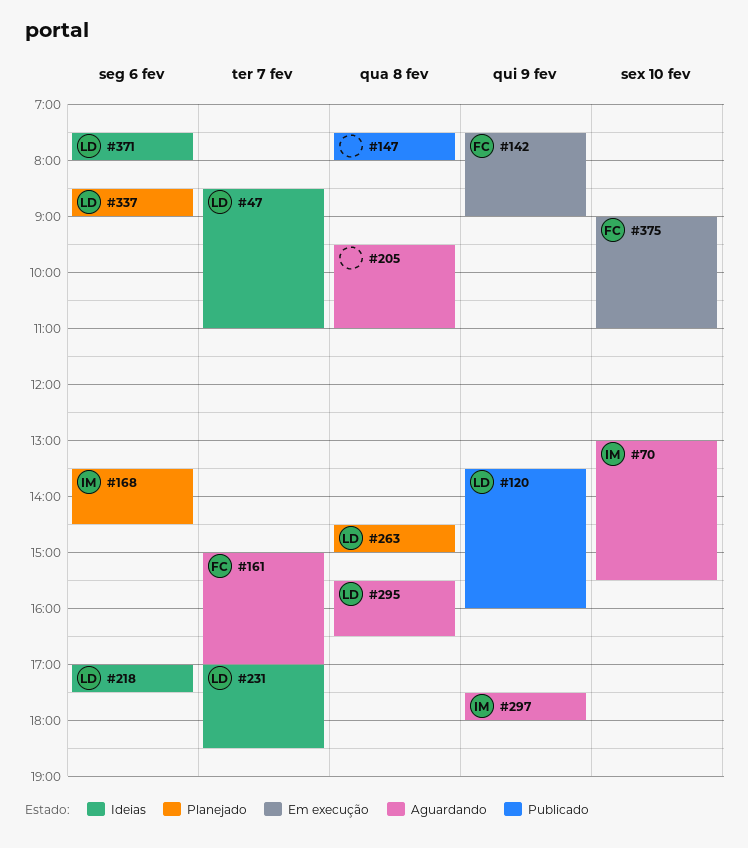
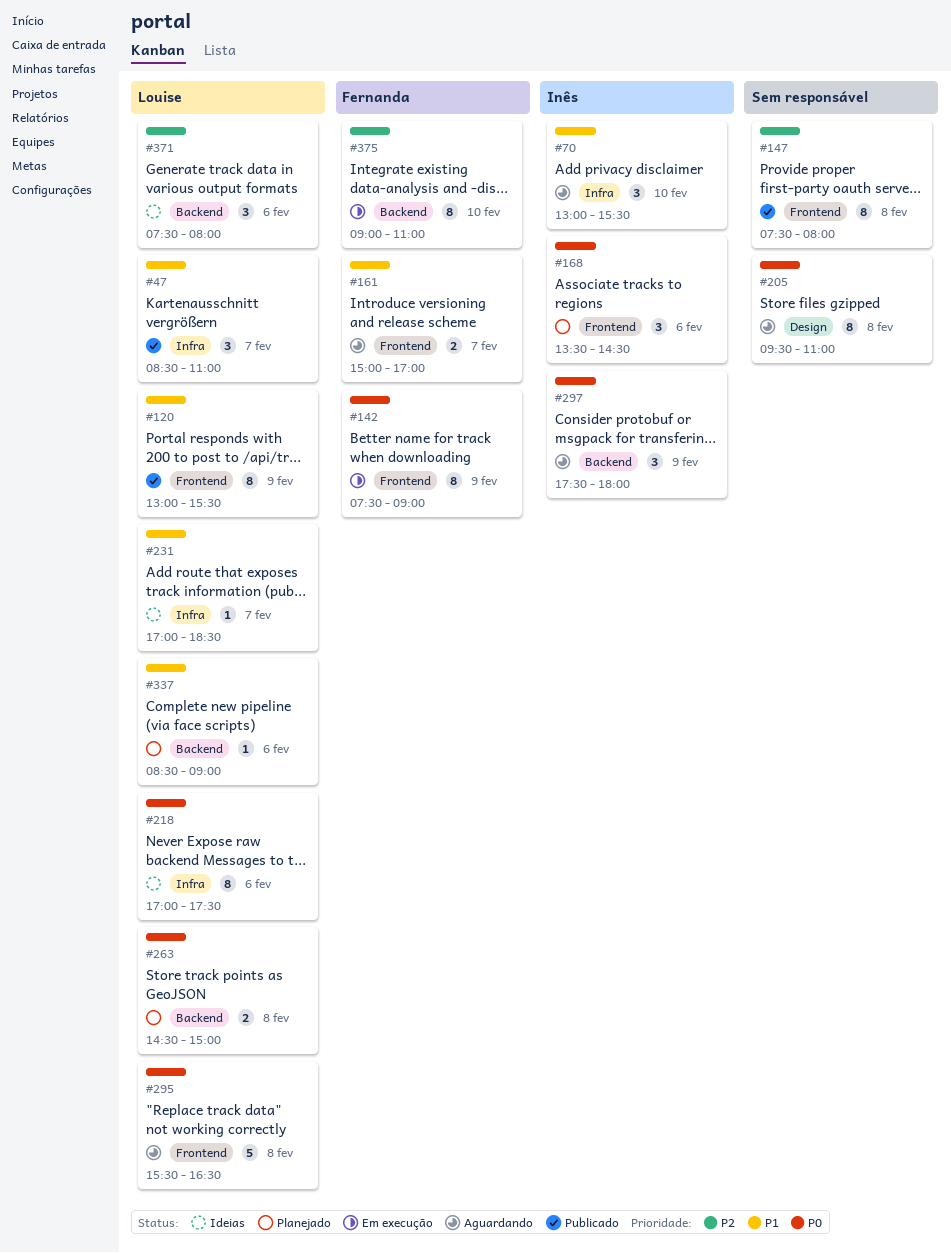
#47, status: Ideias -> Publicado
#120, begins: 13:30 -> 13:00
#120, ends: 16:00 -> 15:30

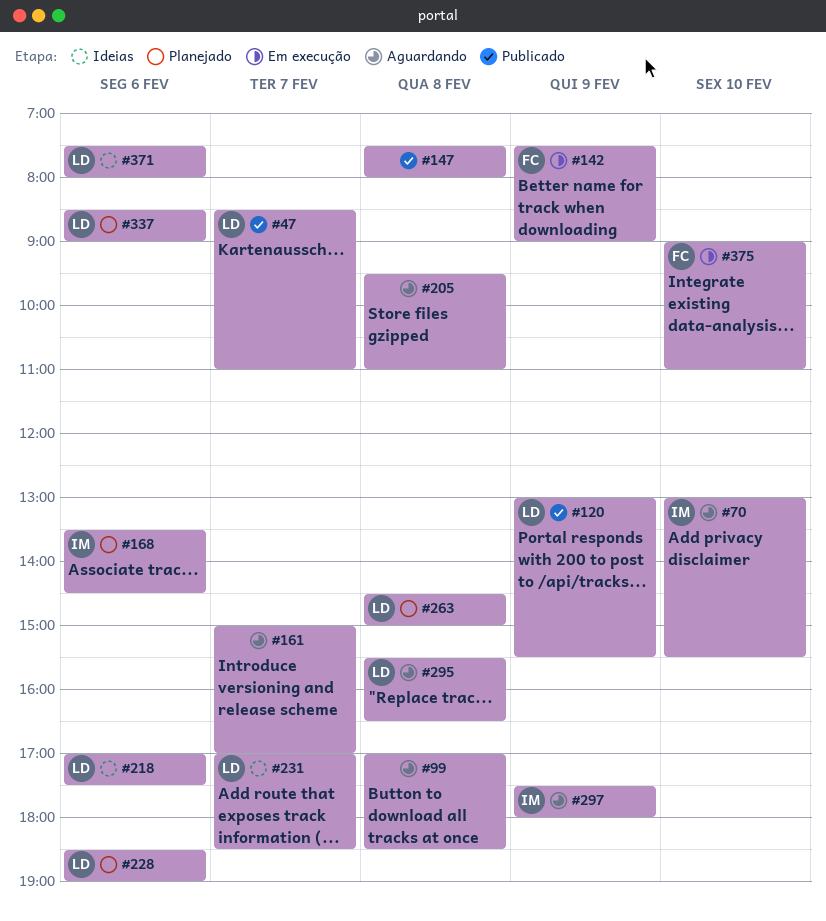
#99: none -> present
#161, owner: Fernanda -> none
#228: none -> present

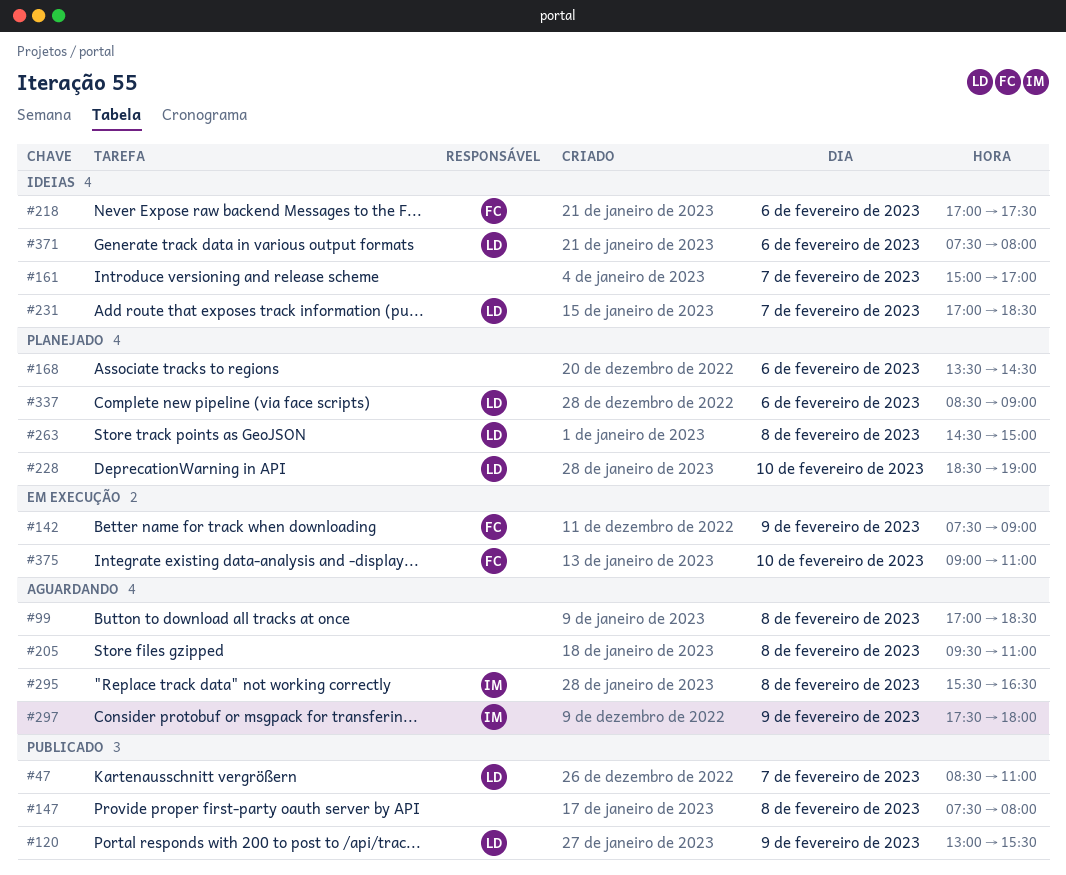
#70: present -> none
#161, status: Aguardando -> Ideias
#168, owner: IM -> none
#218, owner: LD -> FC
#228, day: Feb 6 -> Feb 10
#295, owner: LD -> IM

